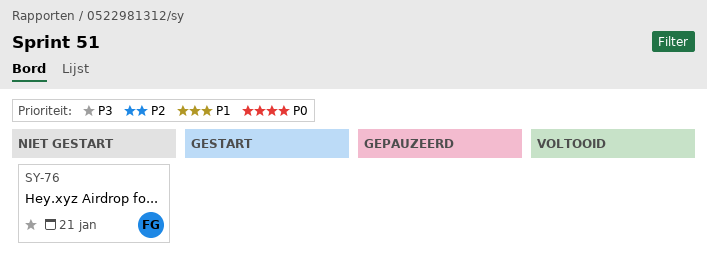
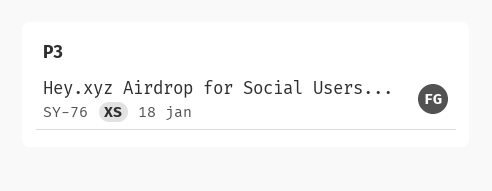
SY-76, due: Jan 21 -> Jan 18

